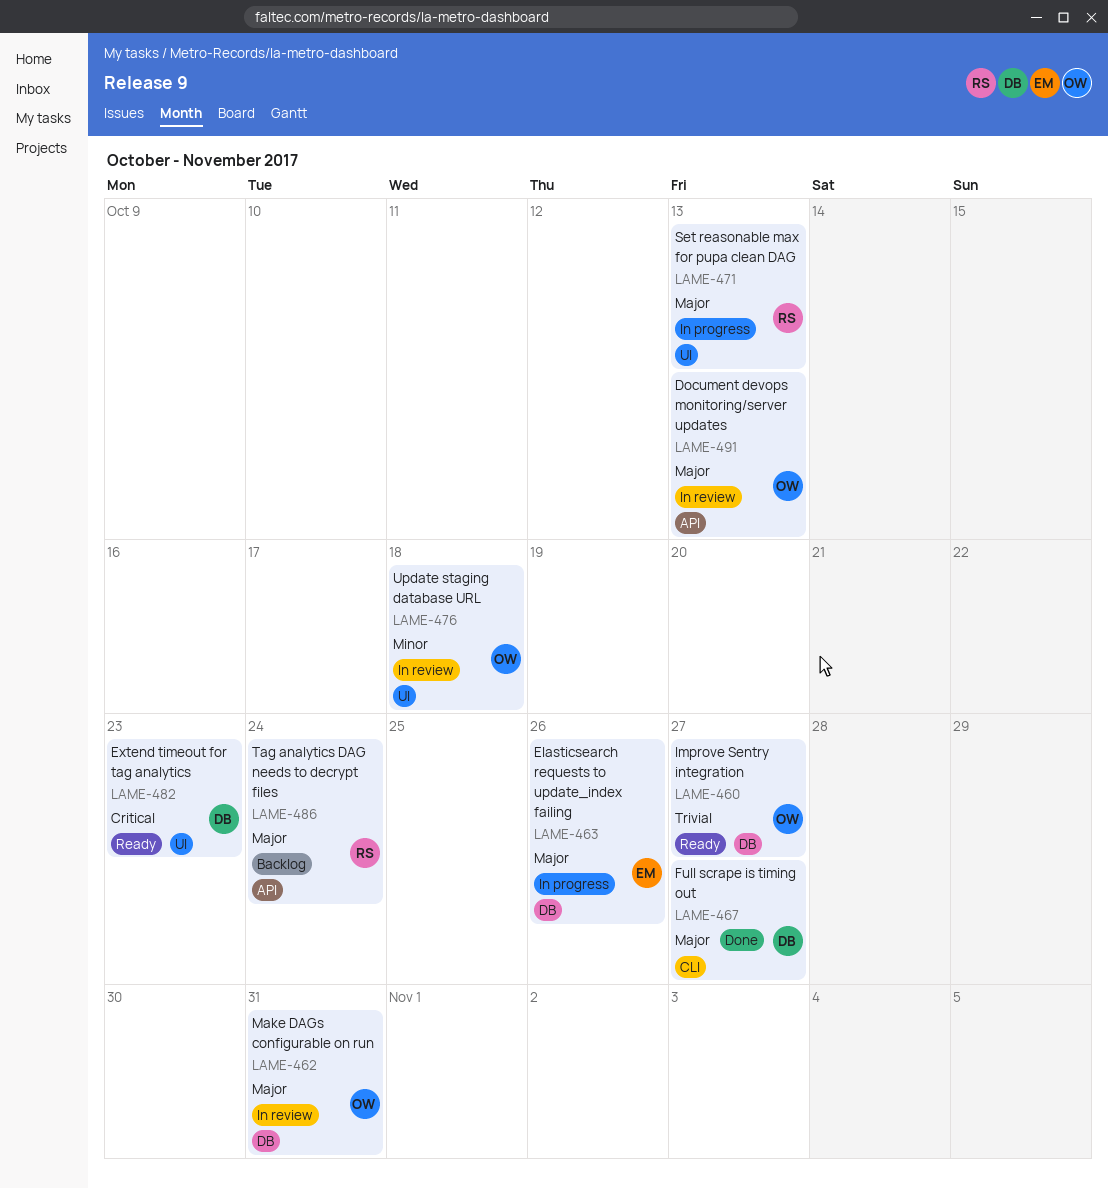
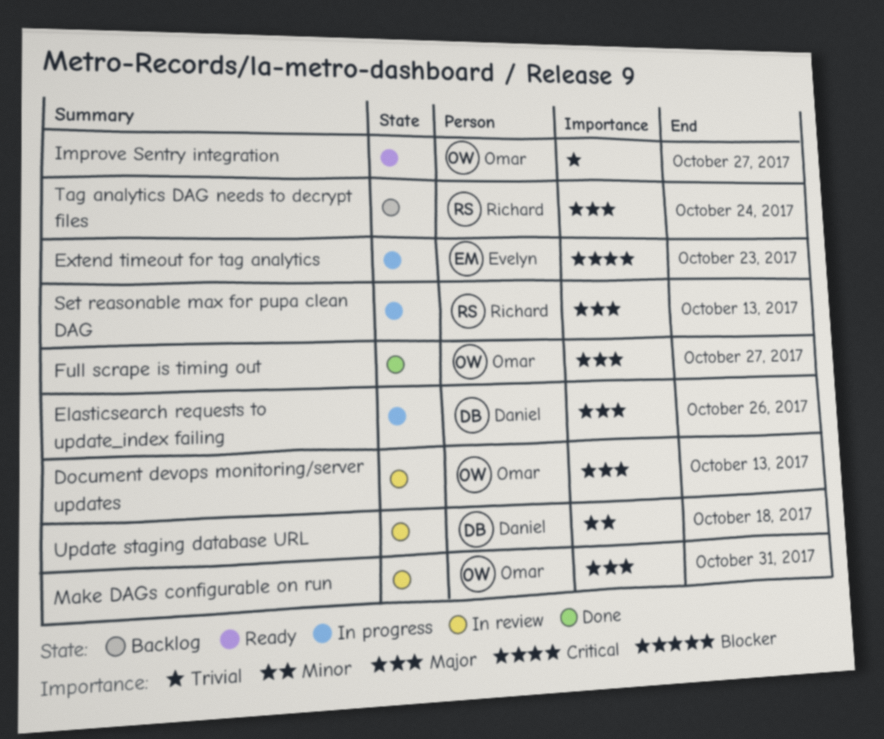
Elasticsearch requests to update_index failing, owner: Evelyn -> Daniel
Extend timeout for tag analytics, status: Ready -> In progress
Extend timeout for tag analytics, owner: Daniel -> Evelyn
Full scrape is timing out, owner: Daniel -> Omar
Update staging database URL, owner: Omar -> Daniel

